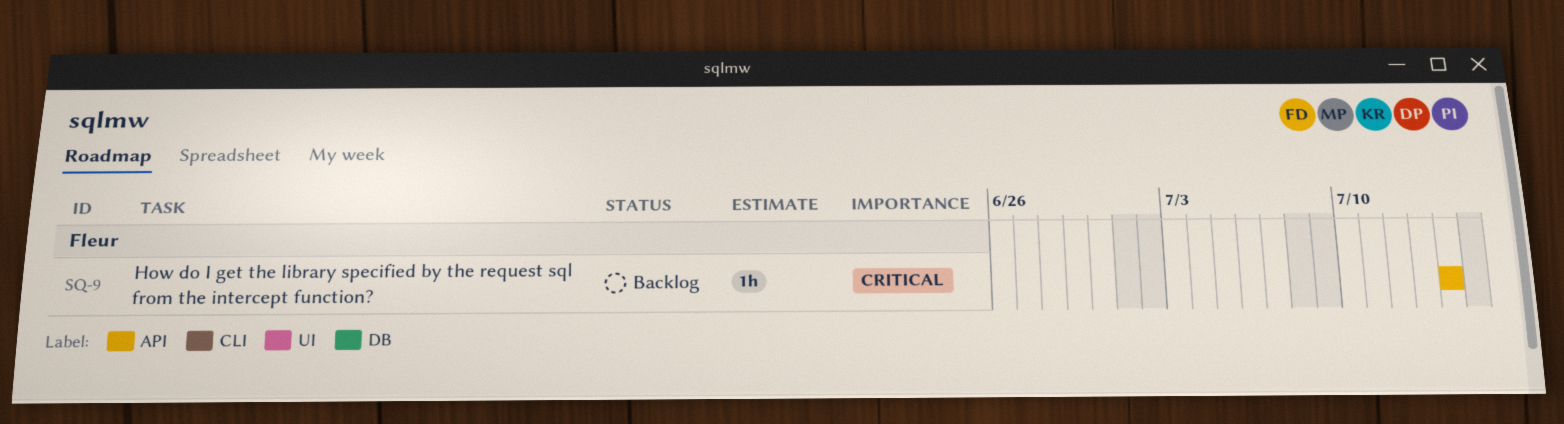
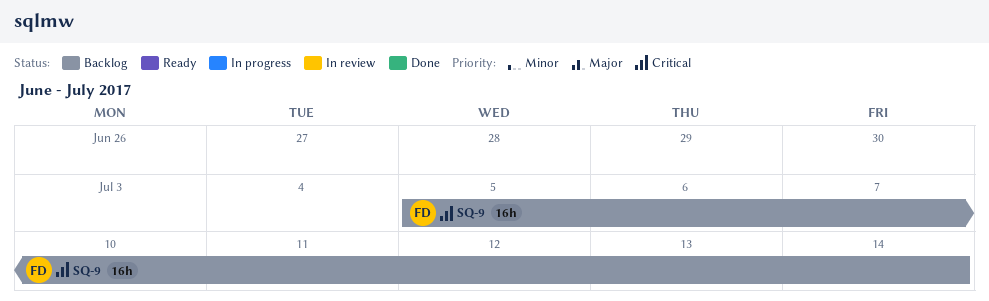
SQ-9, estimate: 1h -> 16h
SQ-9, start: Jul 14 -> Jul 5

